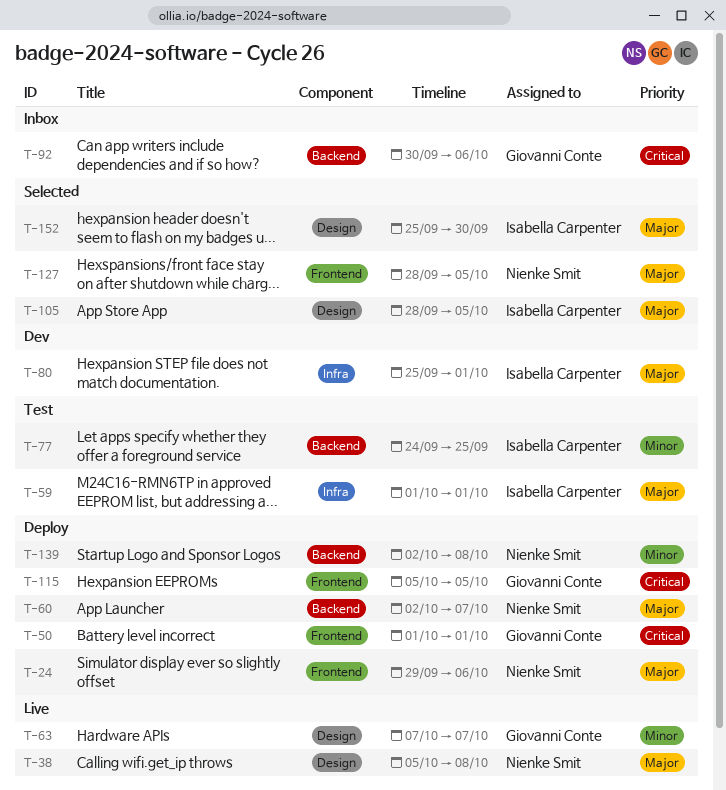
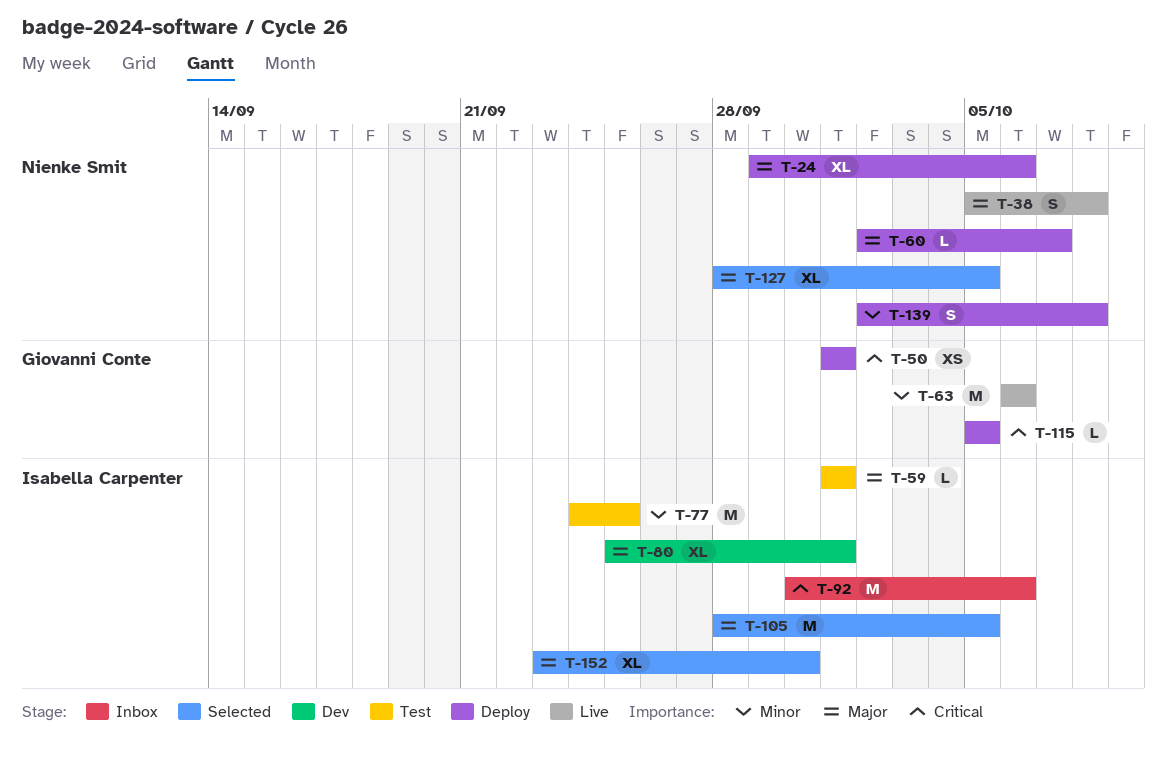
T-63, start: Oct 7 -> Oct 6
T-63, due: Oct 7 -> Oct 6
T-92, owner: Giovanni Conte -> Isabella Carpenter
T-152, start: Sep 25 -> Sep 23

